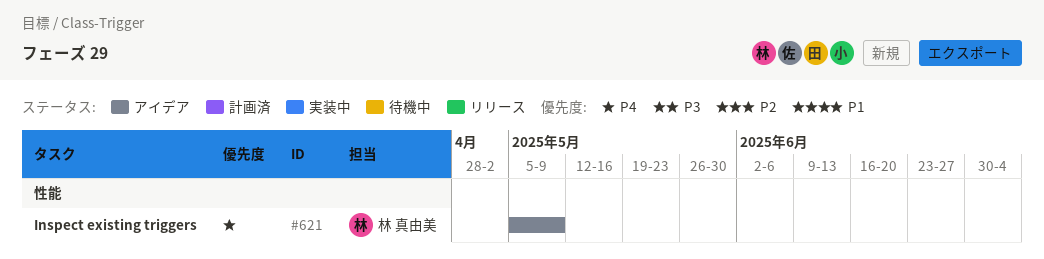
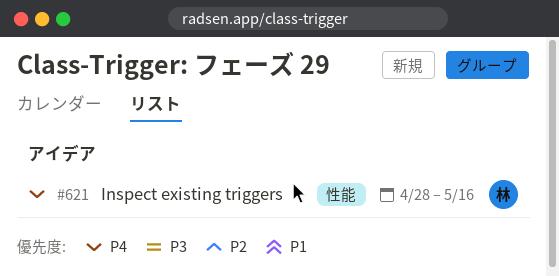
#621, start: May 5 -> Apr 28
#621, due: May 9 -> May 16

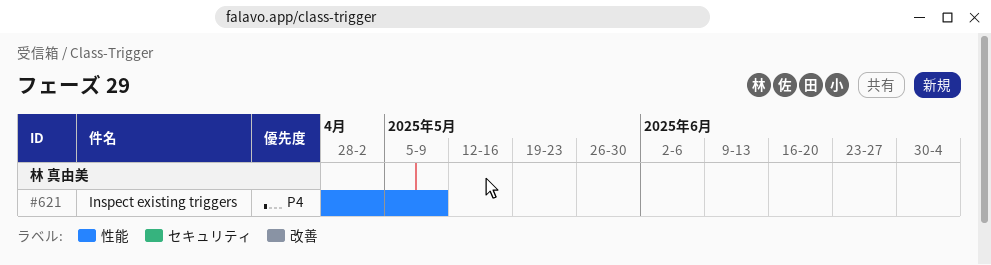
#621, due: May 16 -> May 9

